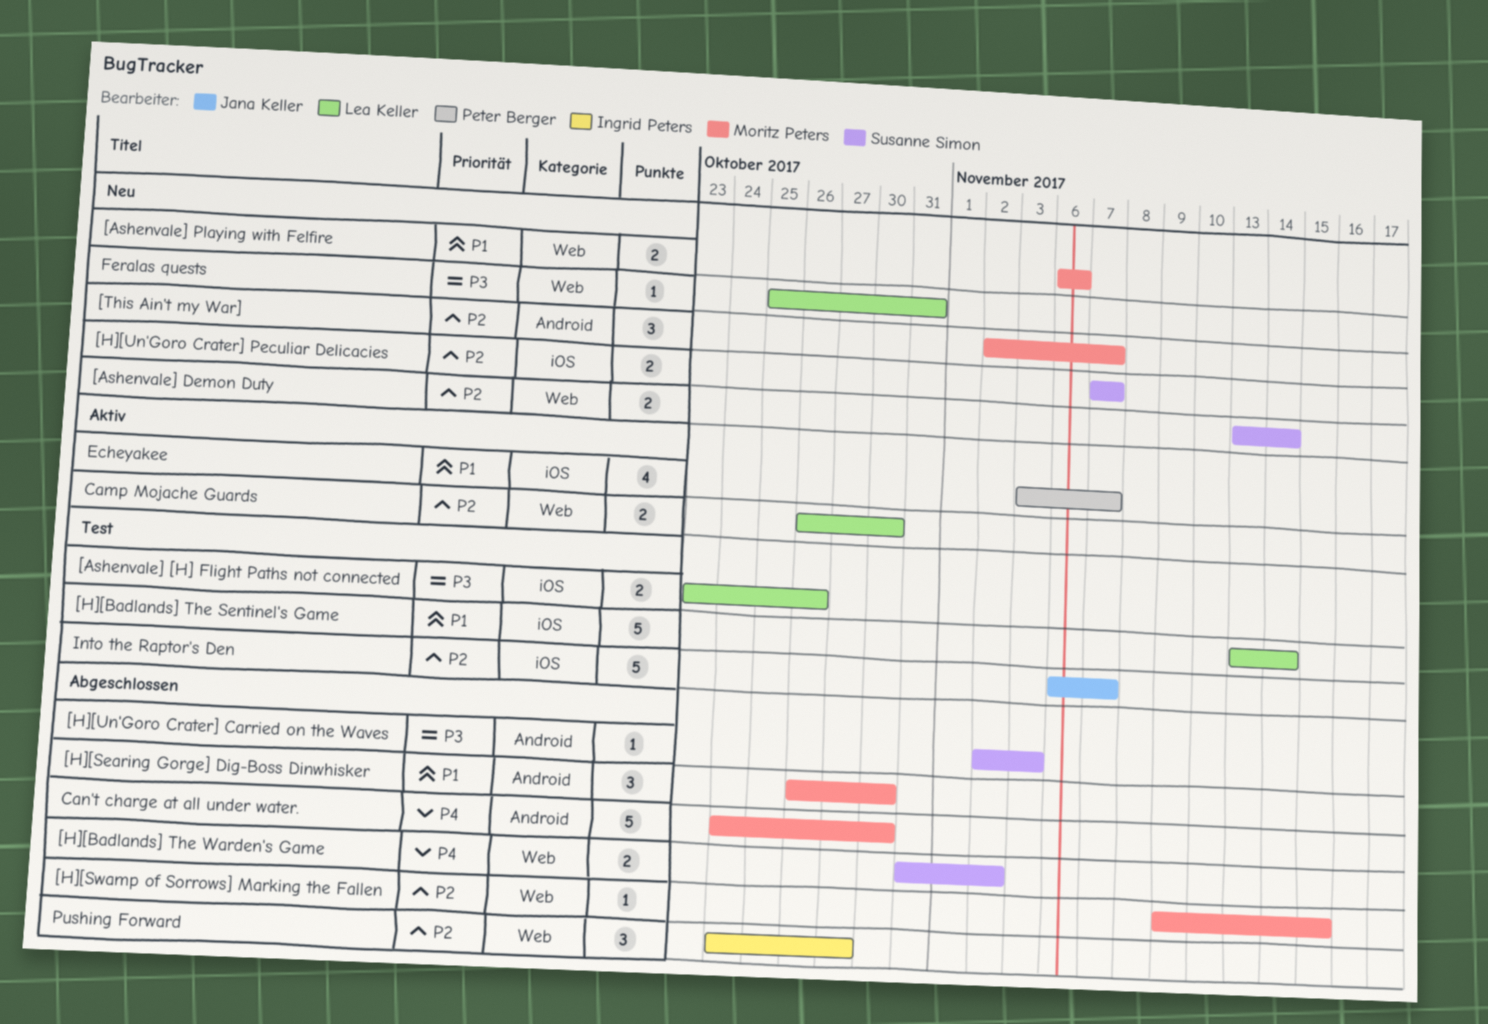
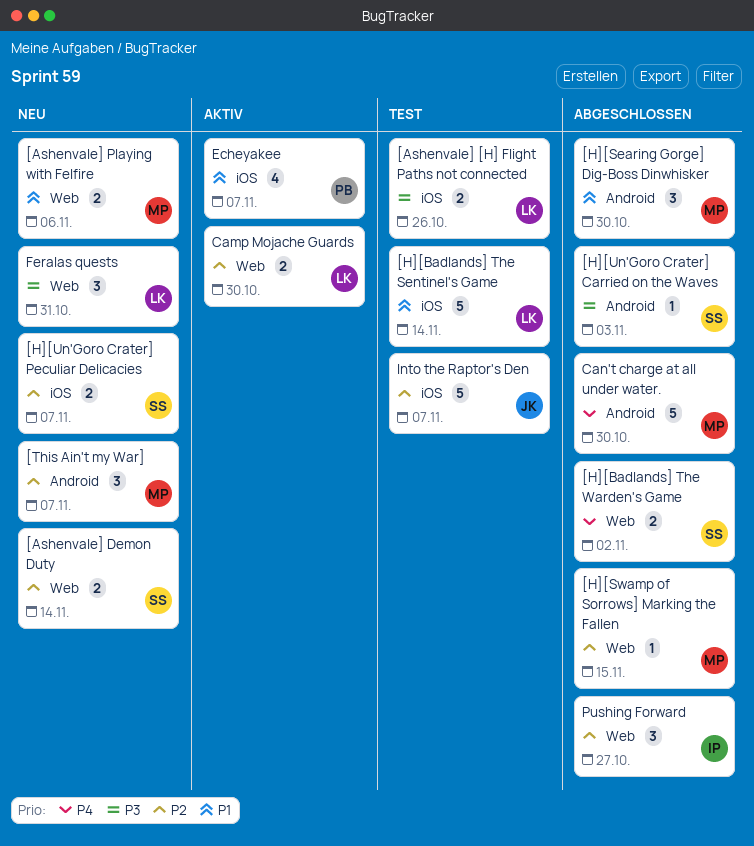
Feralas quests, estimate: 1 -> 3

